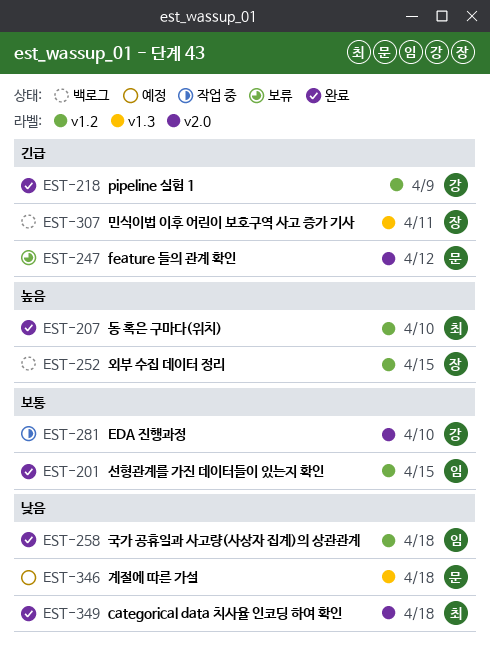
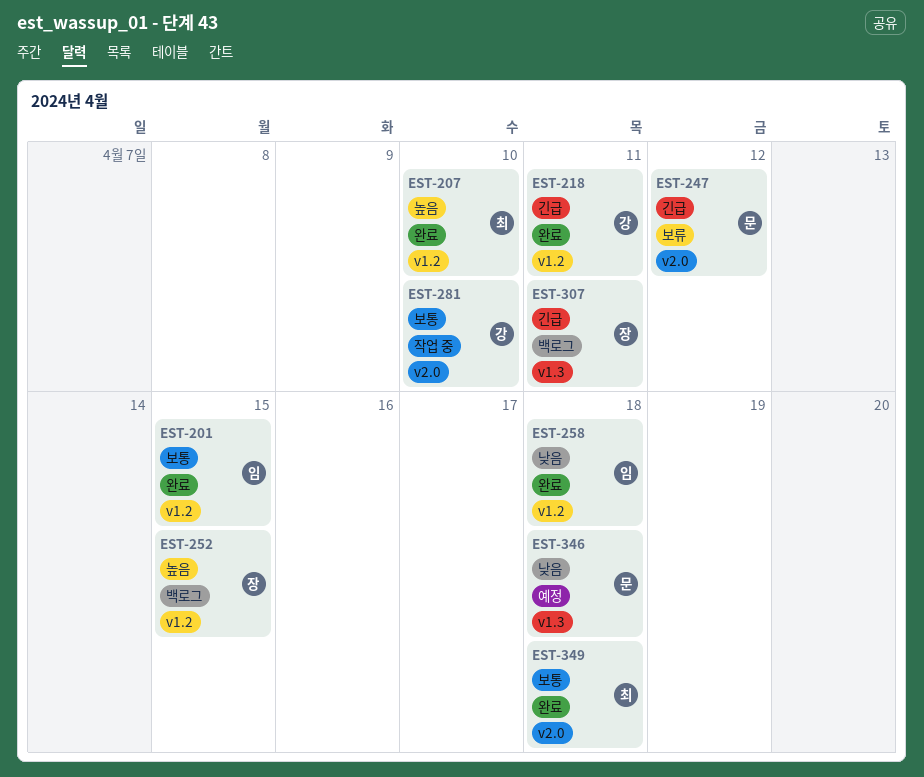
EST-218, due: Apr 9 -> Apr 11
EST-349, priority: 낮음 -> 보통

